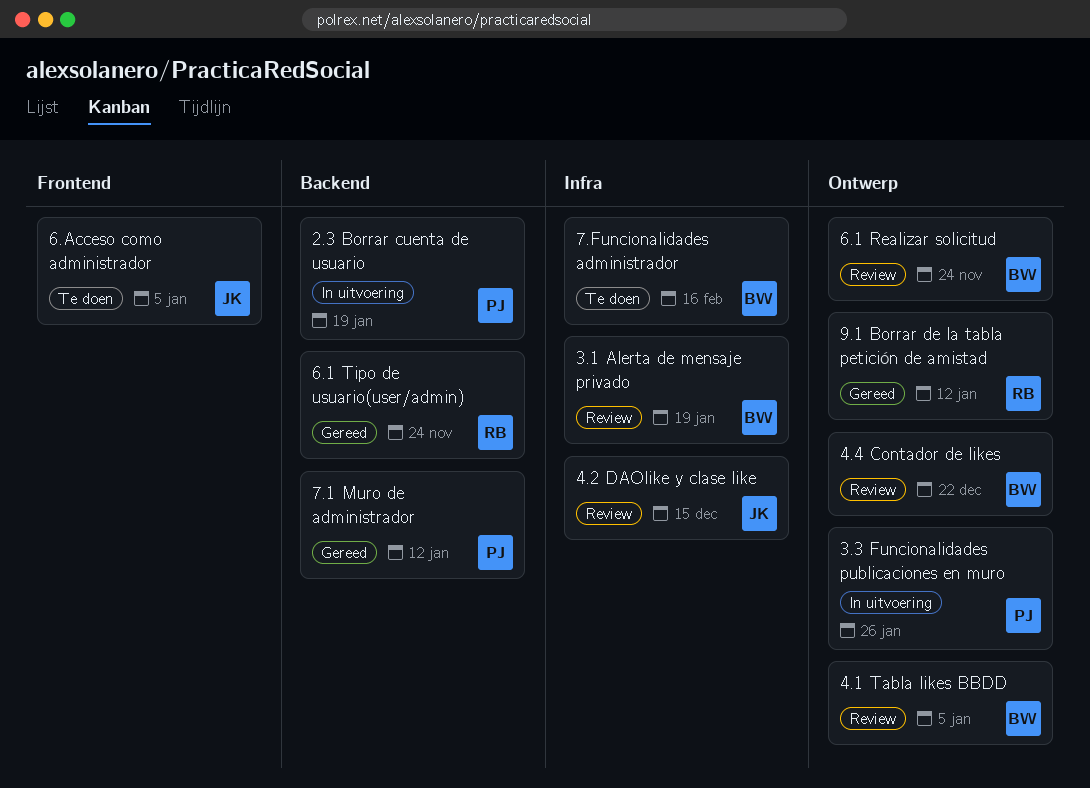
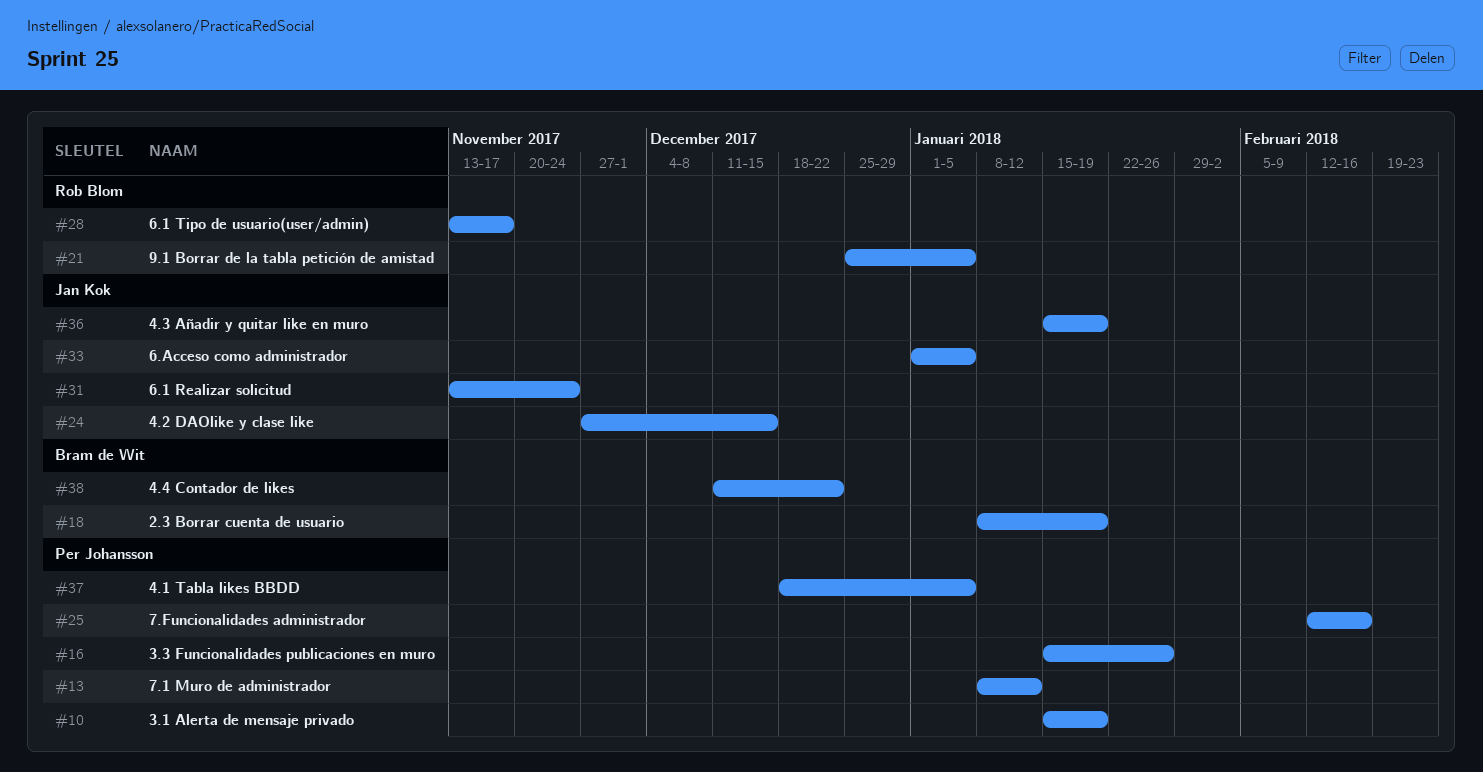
2.3 Borrar cuenta de usuario, owner: Per Johansson -> Bram de Wit
3.1 Alerta de mensaje privado, owner: Bram de Wit -> Per Johansson
4.1 Tabla likes BBDD, owner: Bram de Wit -> Per Johansson
4.3 Añadir y quitar like en muro: none -> present
6.1 Realizar solicitud, owner: Bram de Wit -> Jan Kok
6.1 Tipo de usuario(user/admin), due: Nov 24 -> Nov 17
7.Funcionalidades administrador, owner: Bram de Wit -> Per Johansson
9.1 Borrar de la tabla petición de amistad, due: Jan 12 -> Jan 5

